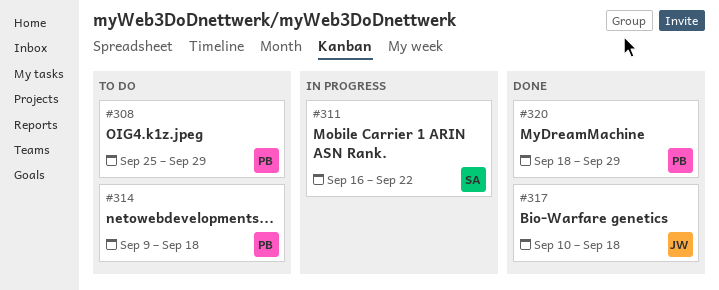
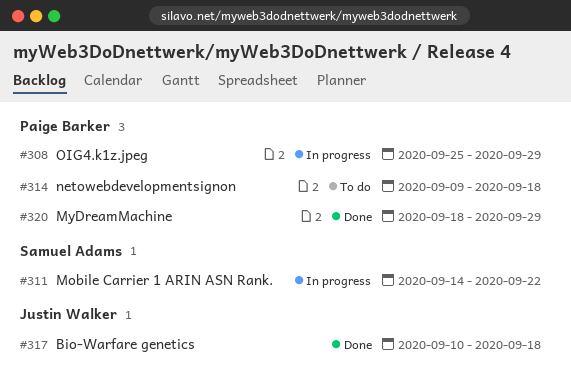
#308, status: To do -> In progress
#311, start: Sep 16 -> Sep 14

